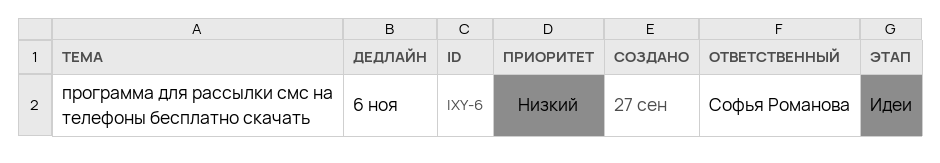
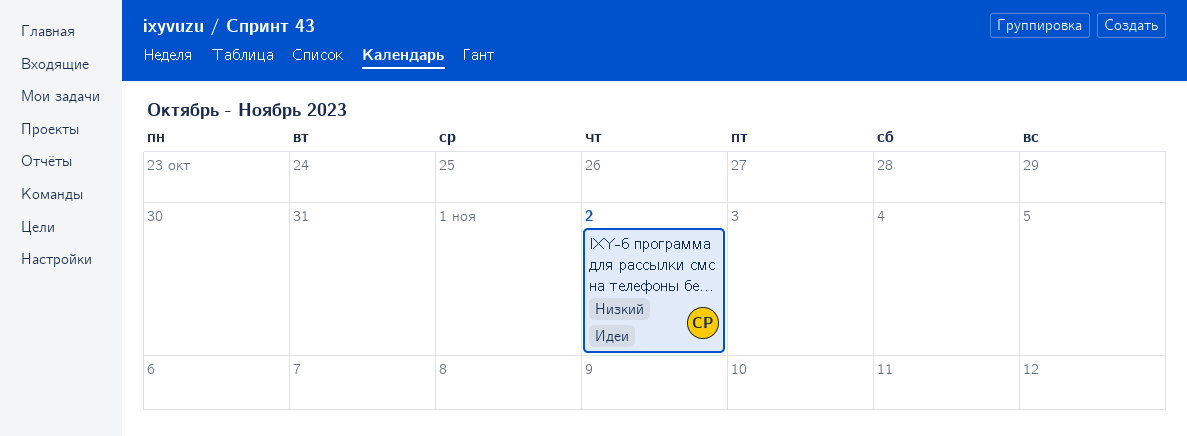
IXY-6, due: Nov 6 -> Nov 2

